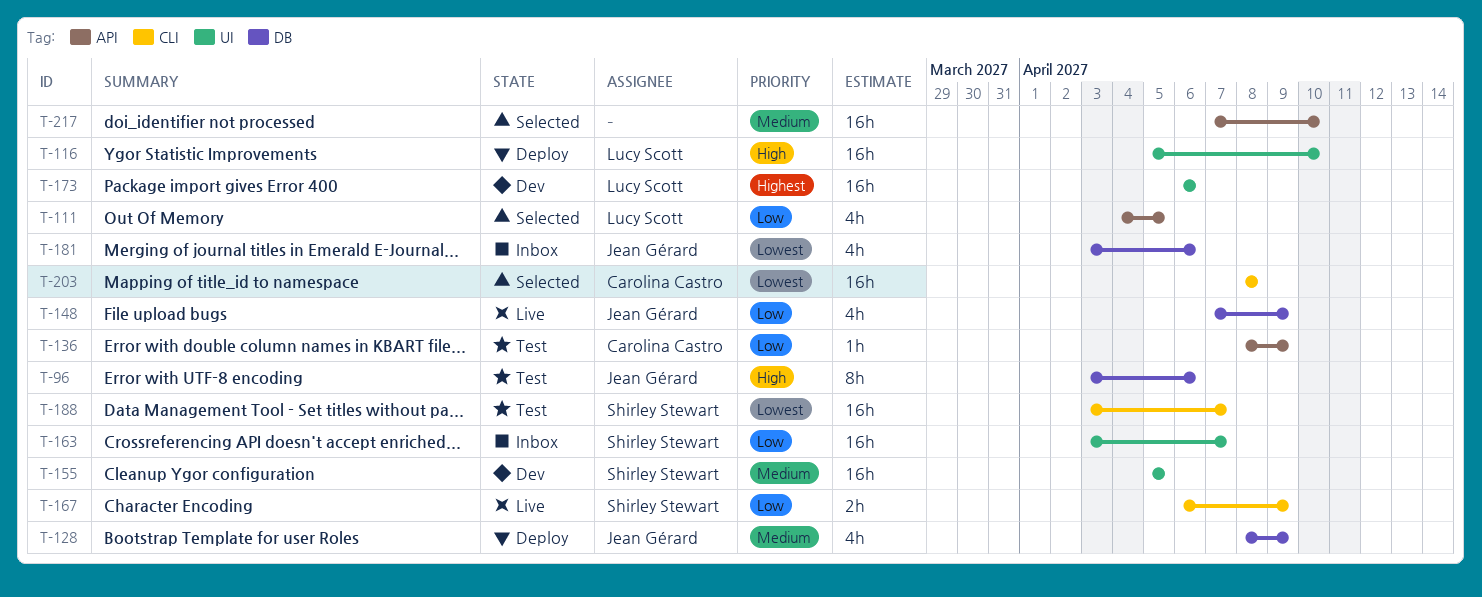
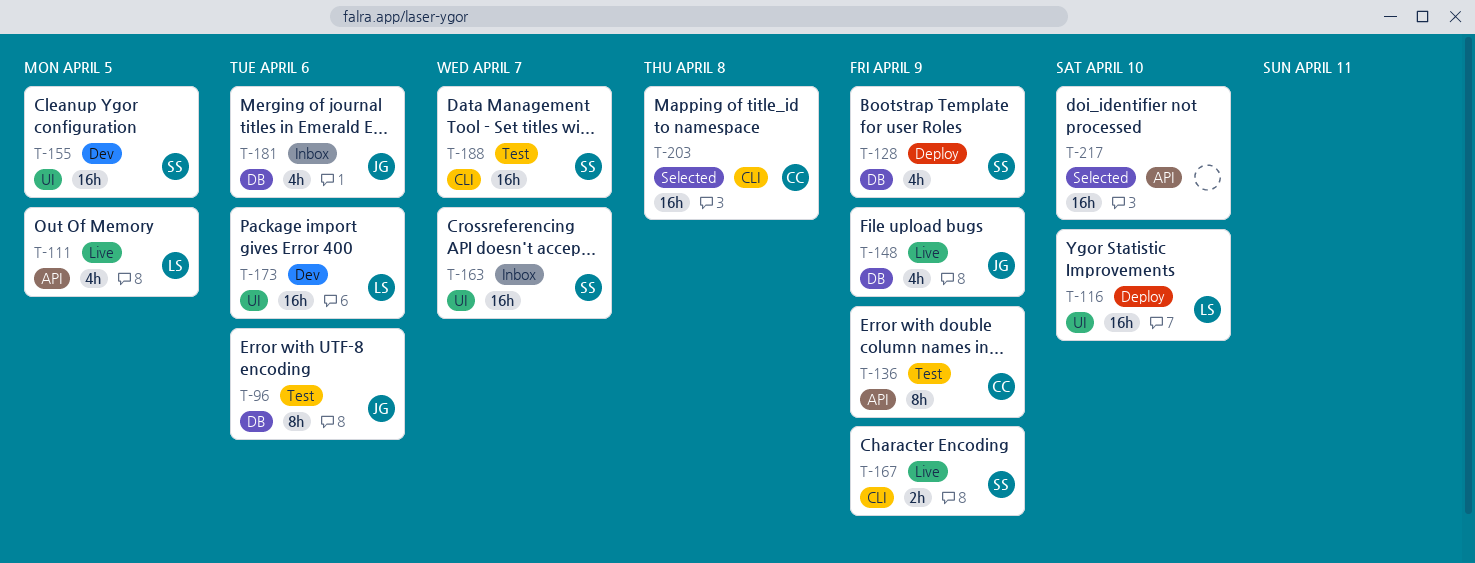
T-111, status: Selected -> Live
T-128, owner: Jean Gérard -> Shirley Stewart
T-136, estimate: 1h -> 8h

